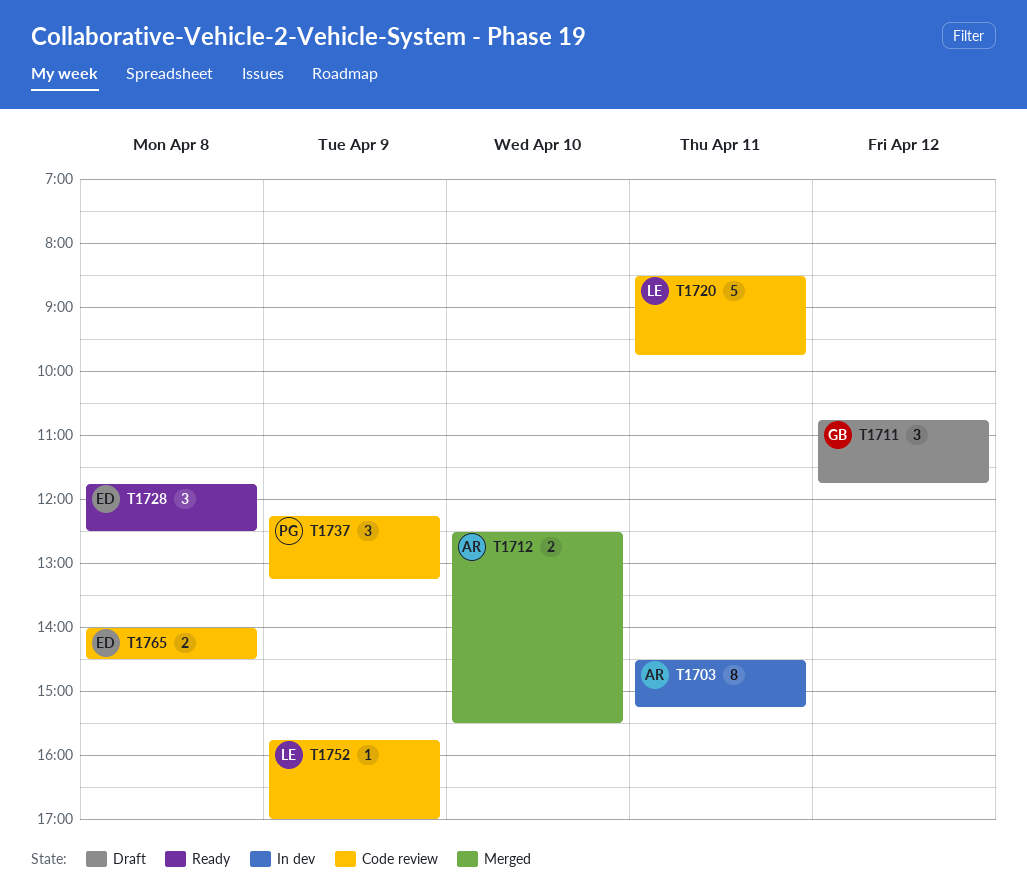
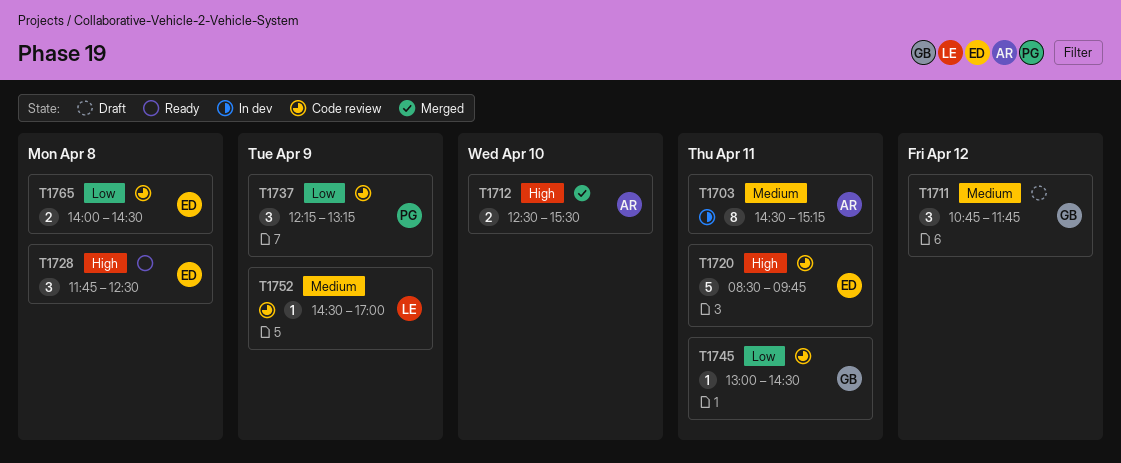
T1720, owner: LE -> ED
T1745: none -> present
T1752, begins: 15:45 -> 14:30

